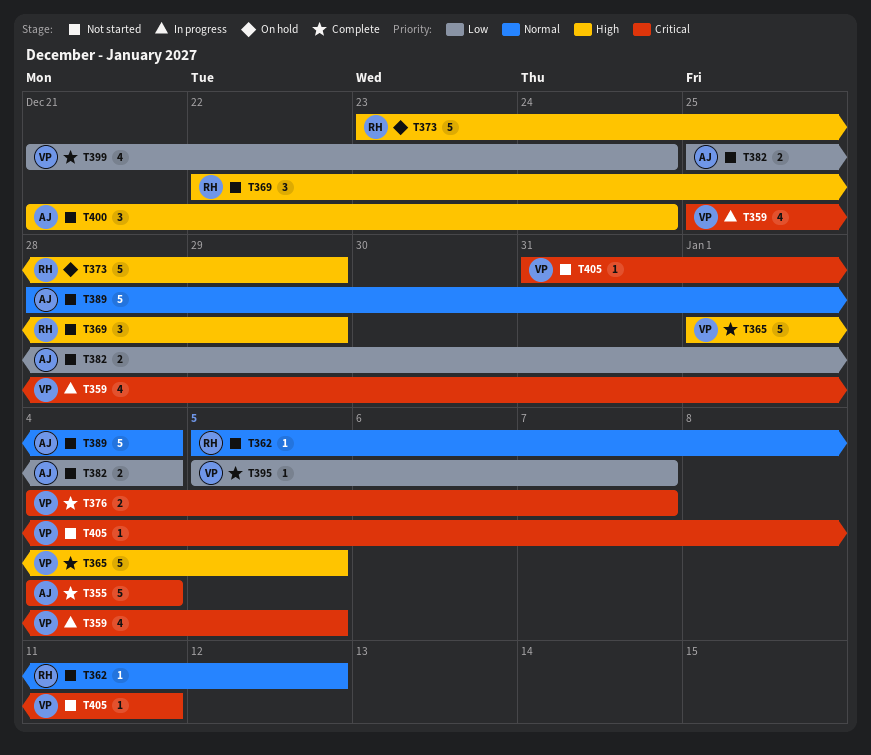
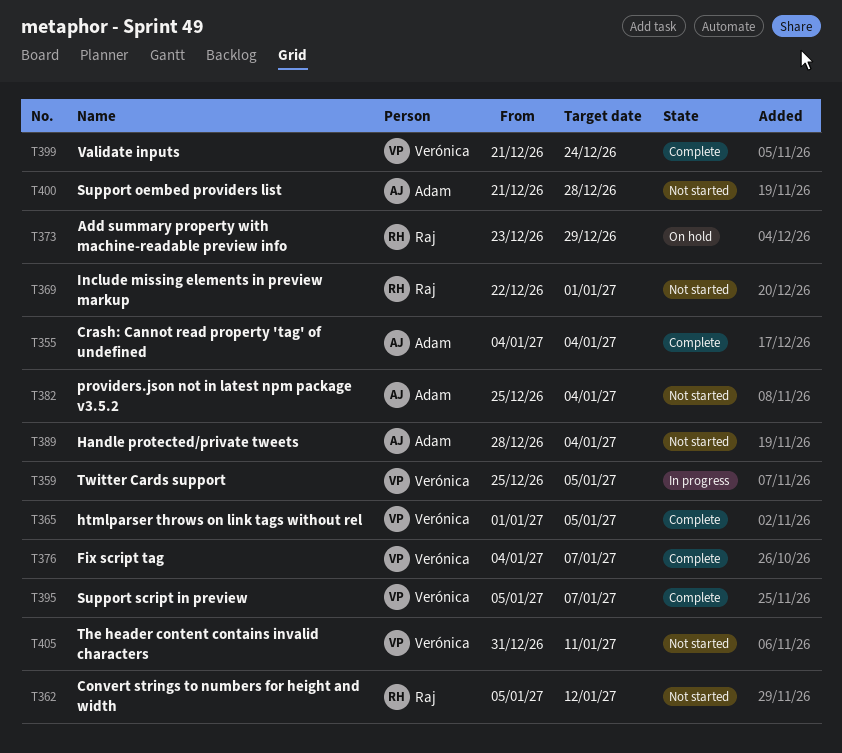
T369, due: Dec 29 -> Jan 1
T400, due: Dec 24 -> Dec 28

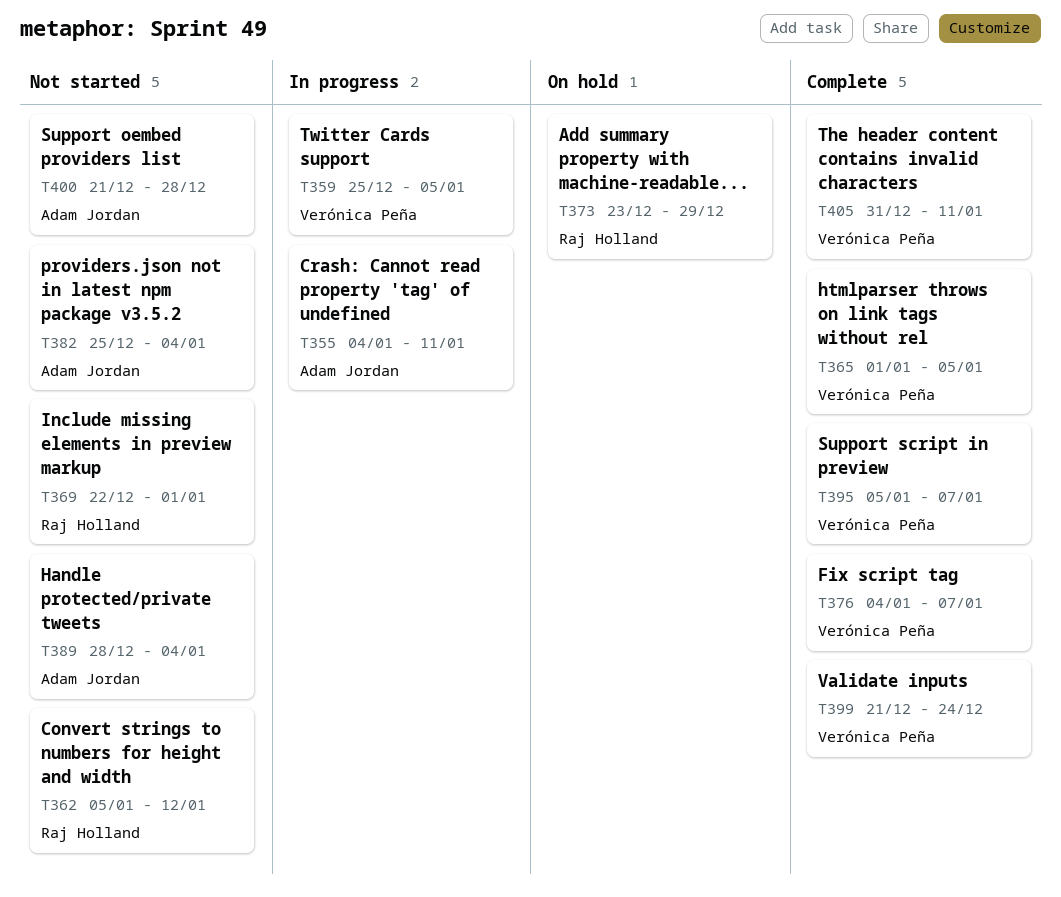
T355, status: Complete -> In progress
T355, due: Jan 4 -> Jan 11
T405, status: Not started -> Complete

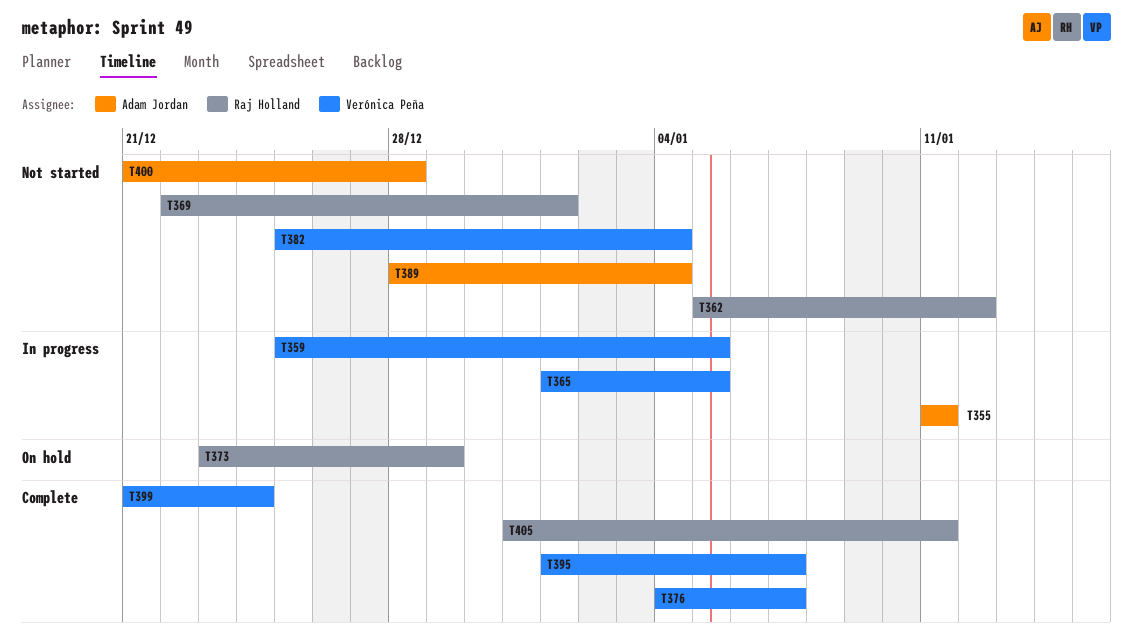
T355, start: Jan 4 -> Jan 11
T365, status: Complete -> In progress
T382, owner: Adam Jordan -> Verónica Peña
T395, start: Jan 5 -> Jan 1
T405, owner: Verónica Peña -> Raj Holland

